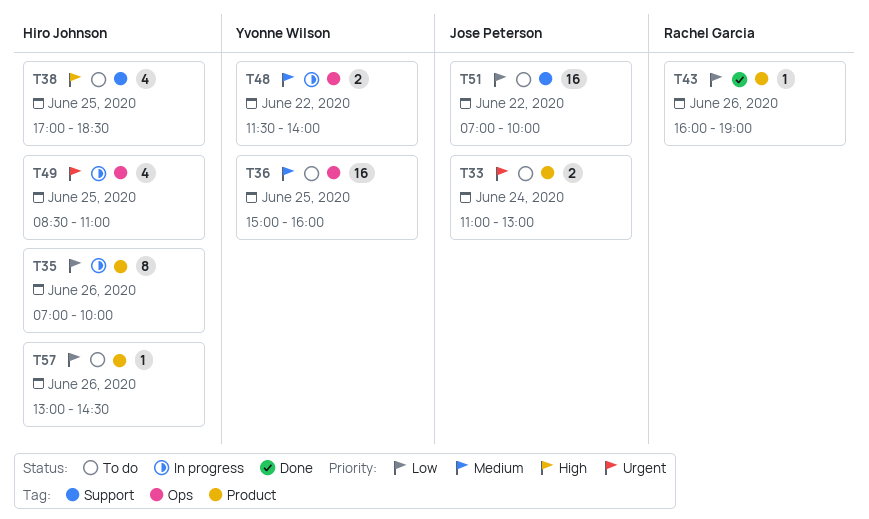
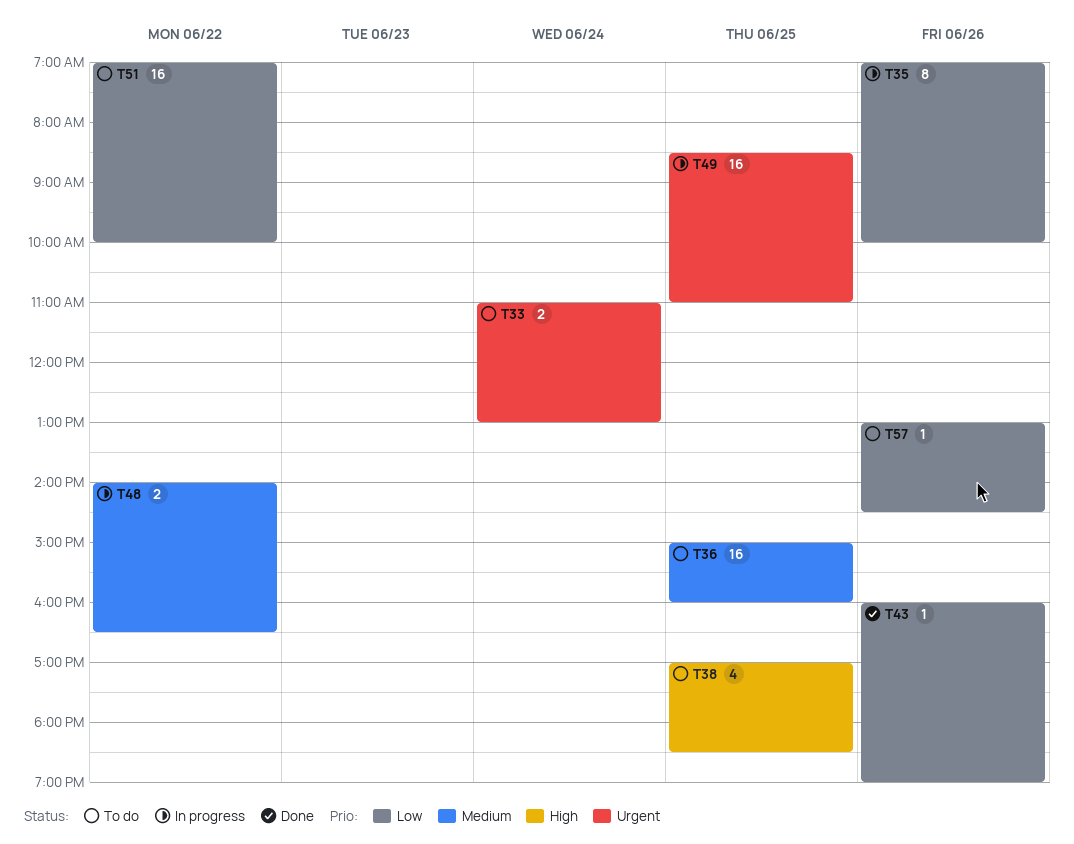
T48, begins: 11:30 -> 14:00
T48, ends: 14:00 -> 16:30
T49, estimate: 4 -> 16

